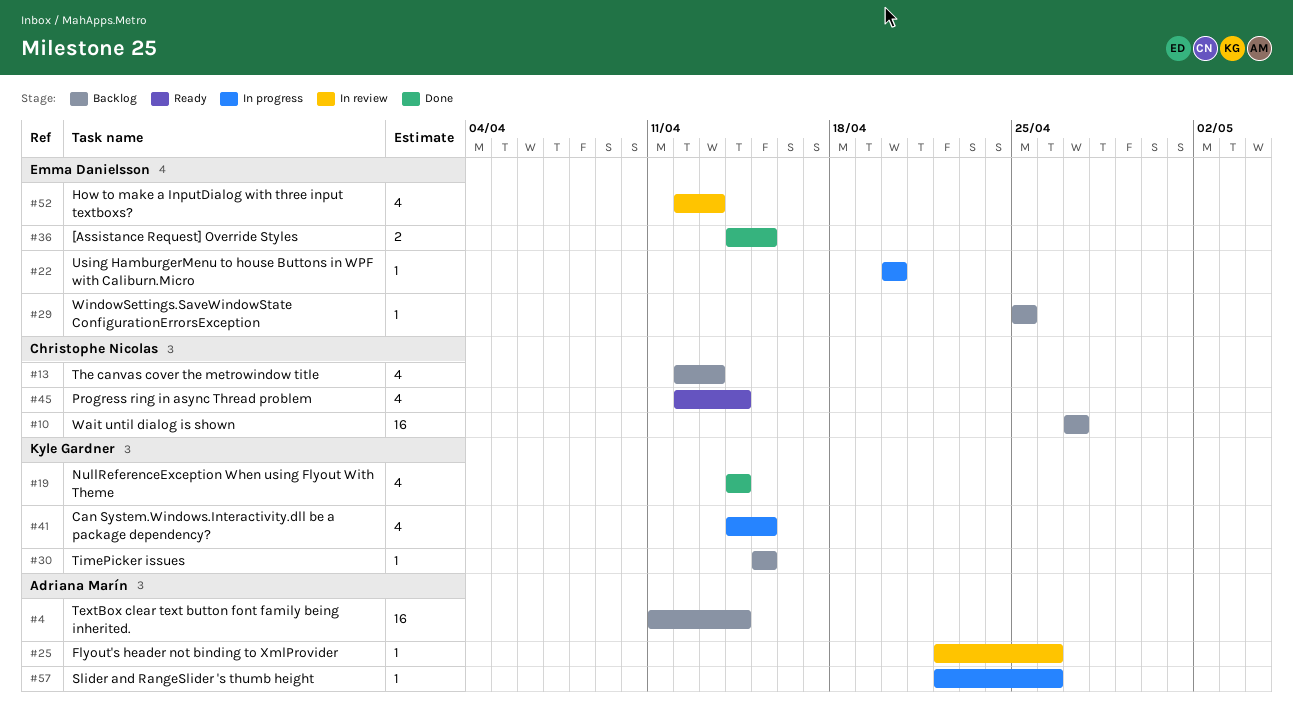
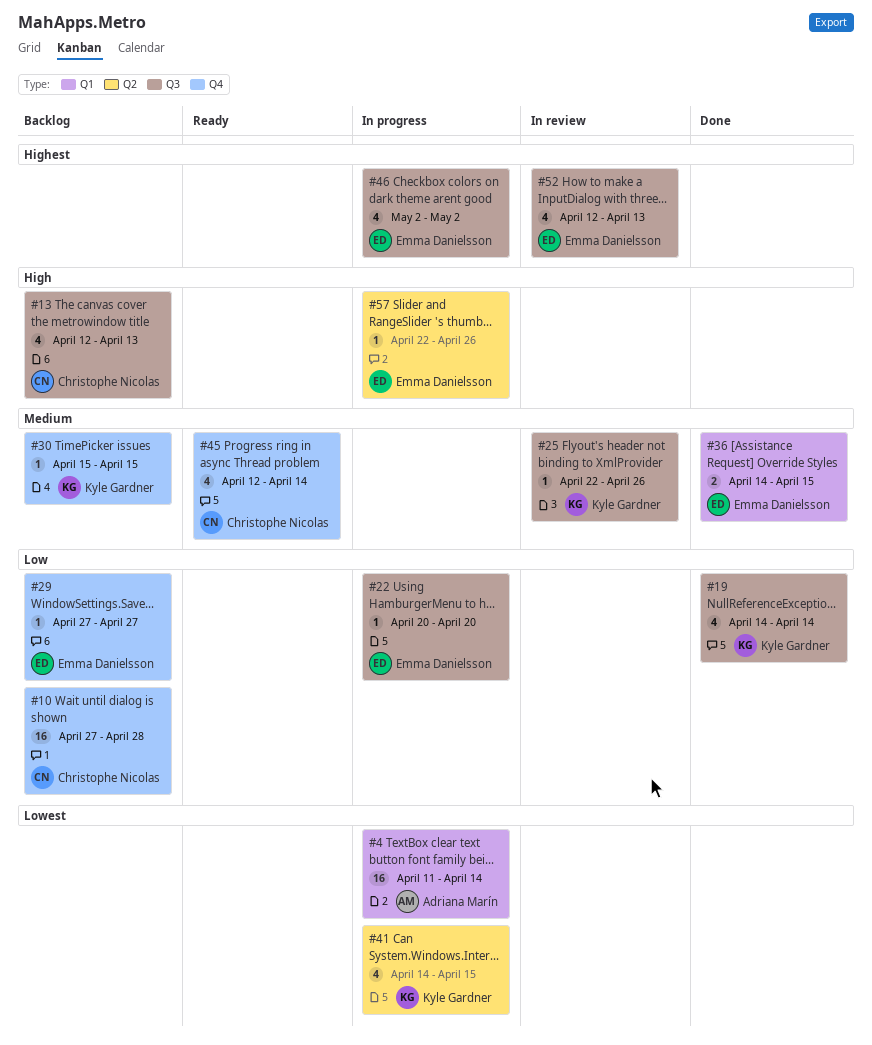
#4, status: Backlog -> In progress
#10, due: Apr 27 -> Apr 28
#25, owner: Adriana Marín -> Kyle Gardner
#29, start: Apr 25 -> Apr 27
#29, due: Apr 25 -> Apr 27
#46: none -> present
#57, owner: Adriana Marín -> Emma Danielsson

